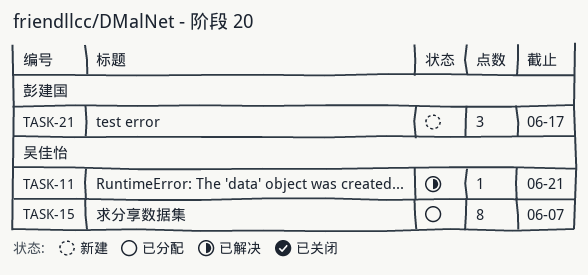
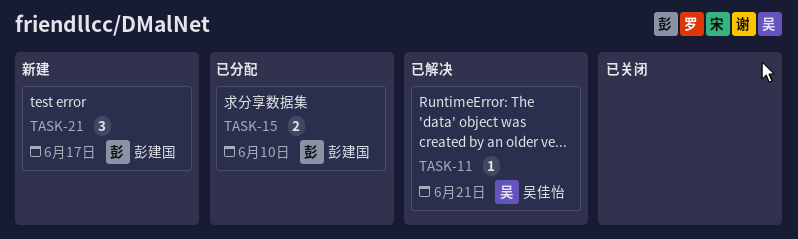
TASK-15, owner: 吴佳怡 -> 彭建国
TASK-15, estimate: 8 -> 2
TASK-15, due: Jun 7 -> Jun 10

